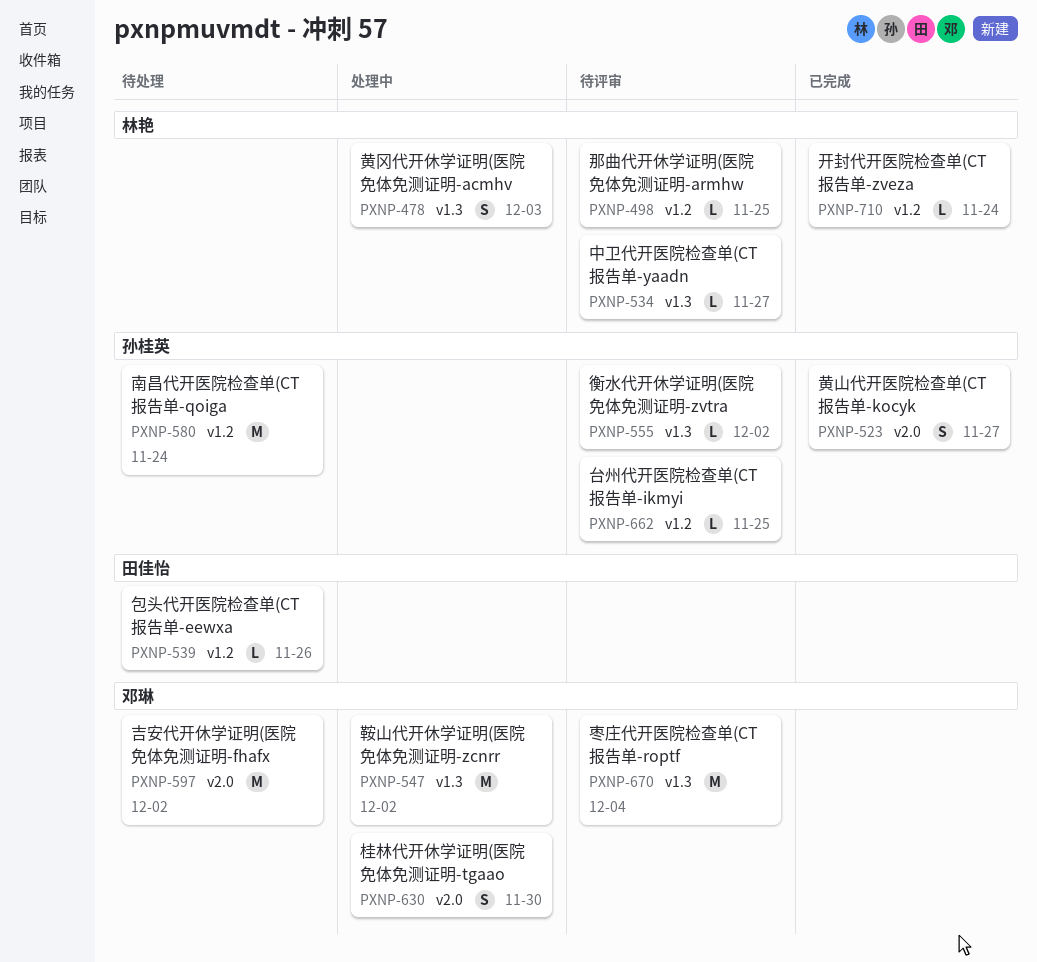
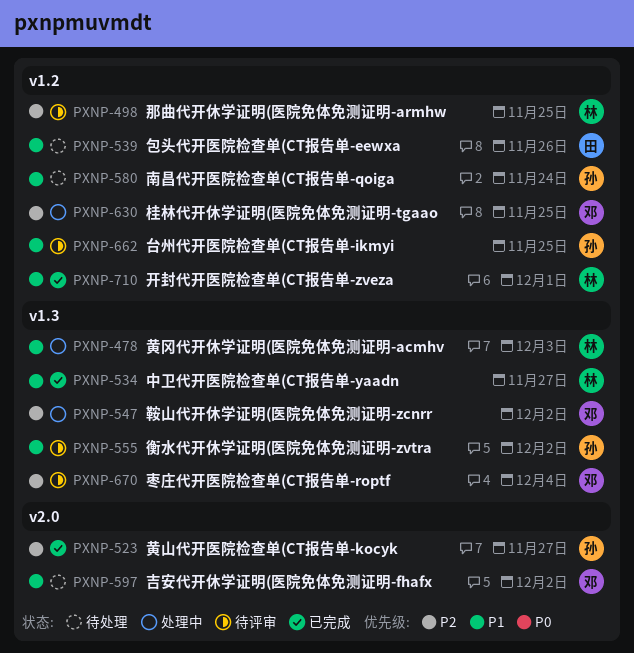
PXNP-534, status: 待评审 -> 已完成
PXNP-630, label: v2.0 -> v1.2
PXNP-630, due: Nov 30 -> Nov 25
PXNP-710, due: Nov 24 -> Dec 1

